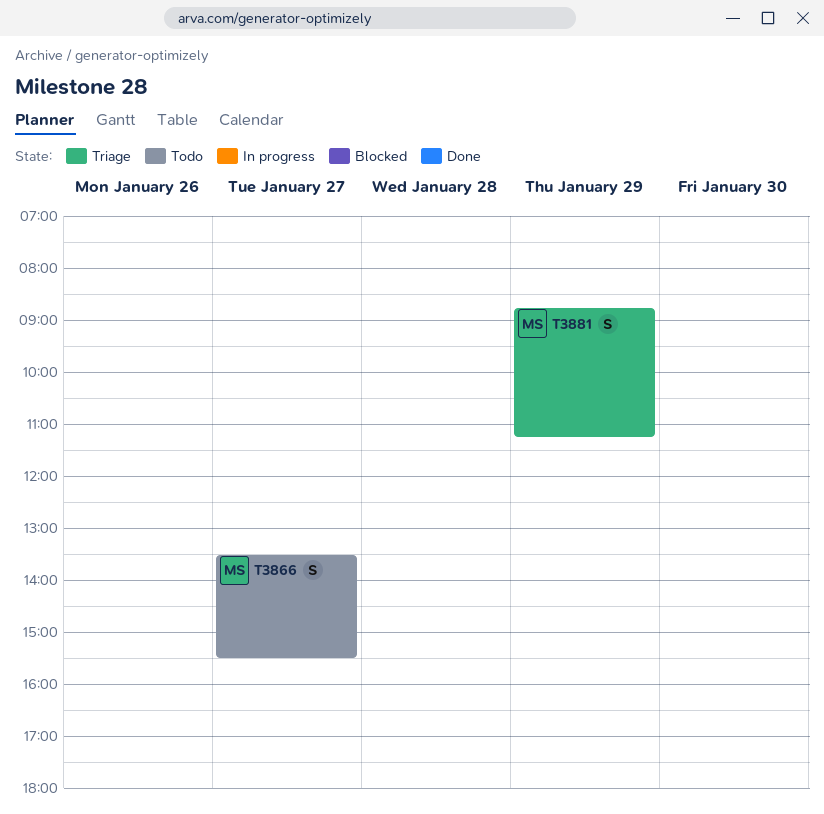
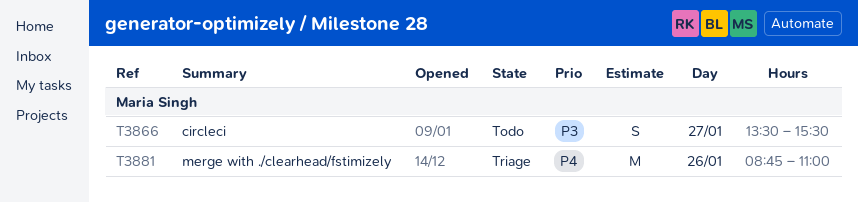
T3881, estimate: S -> M
T3881, day: Jan 29 -> Jan 26
T3881, ends: 11:15 -> 11:00

